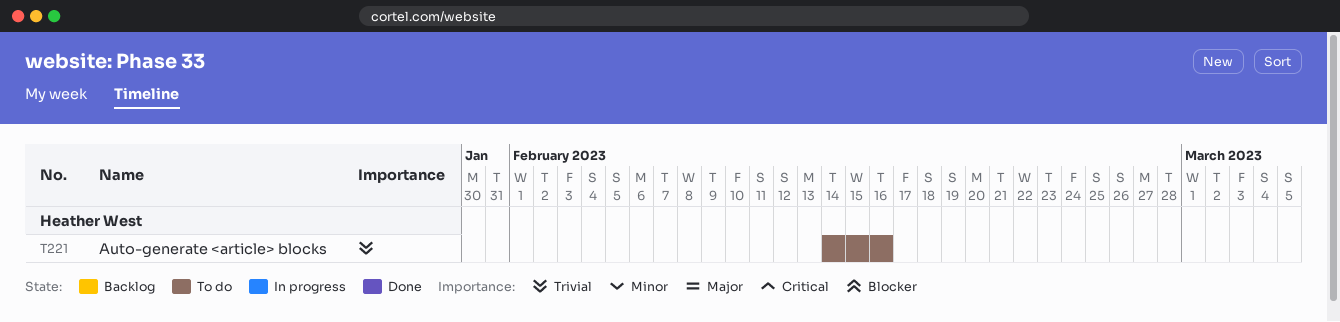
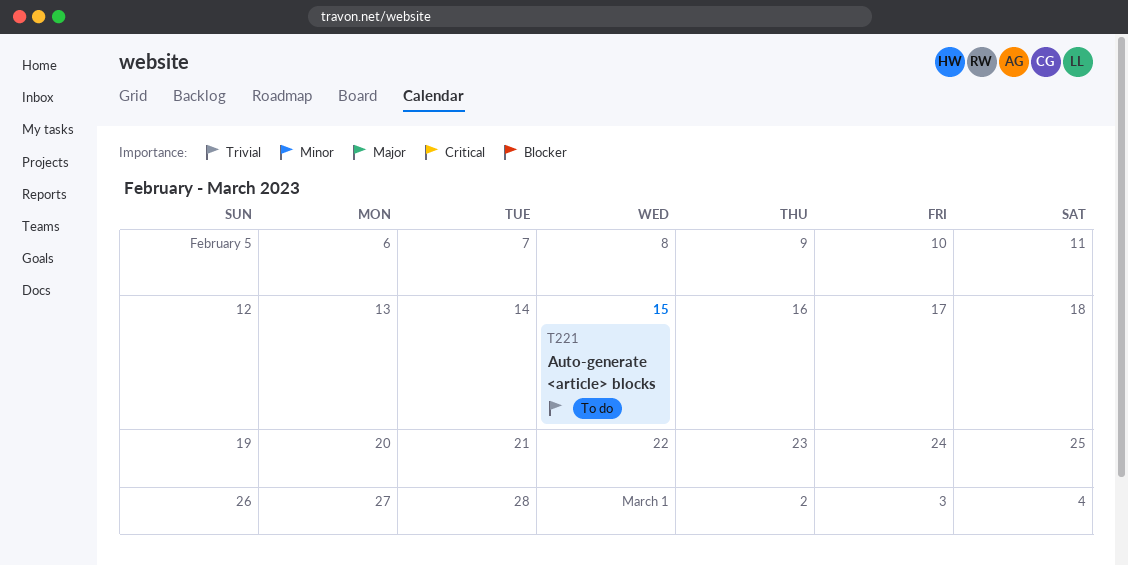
T221, due: Feb 16 -> Feb 15

